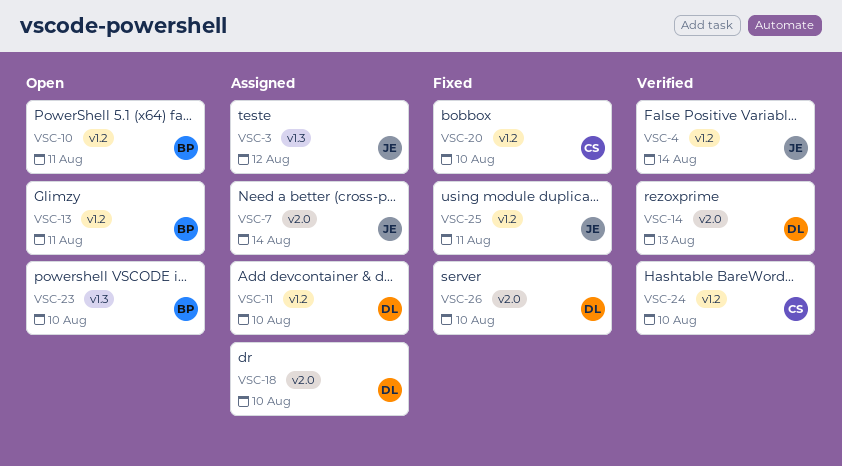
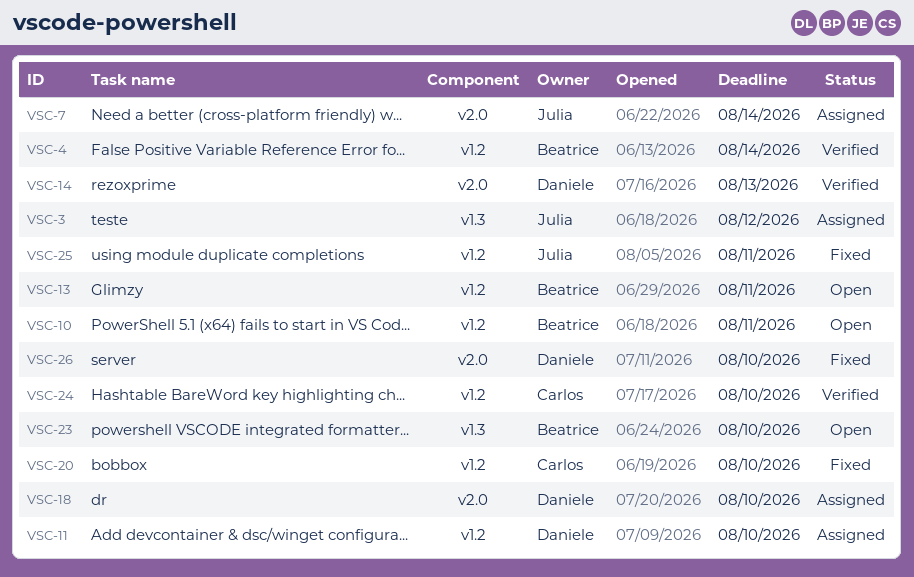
VSC-4, owner: Julia -> Beatrice

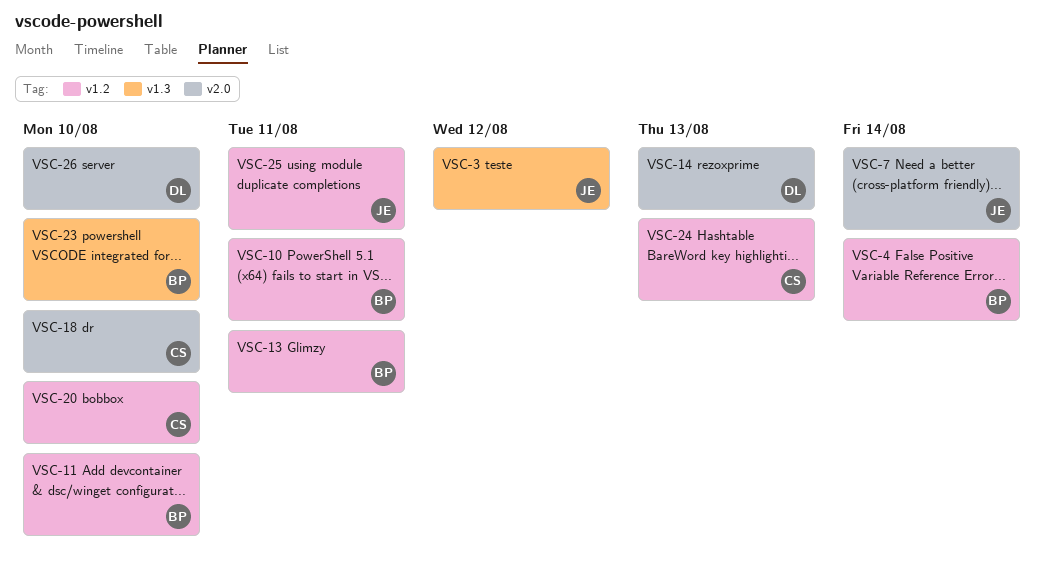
VSC-11, owner: Daniele -> Beatrice
VSC-18, owner: Daniele -> Carlos
VSC-24, due: Aug 10 -> Aug 13

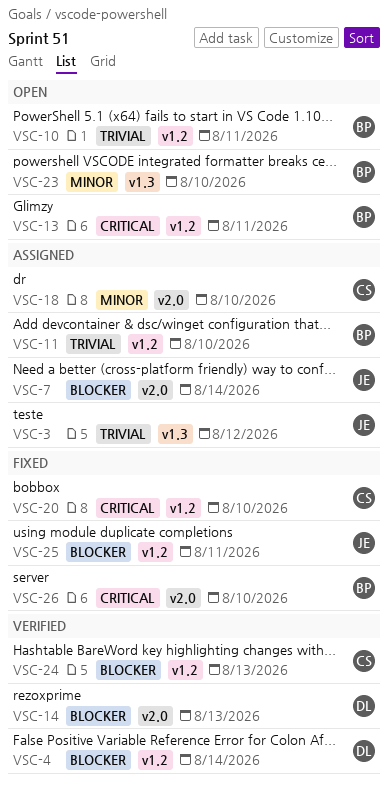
VSC-4, owner: BP -> DL
VSC-26, owner: DL -> BP

